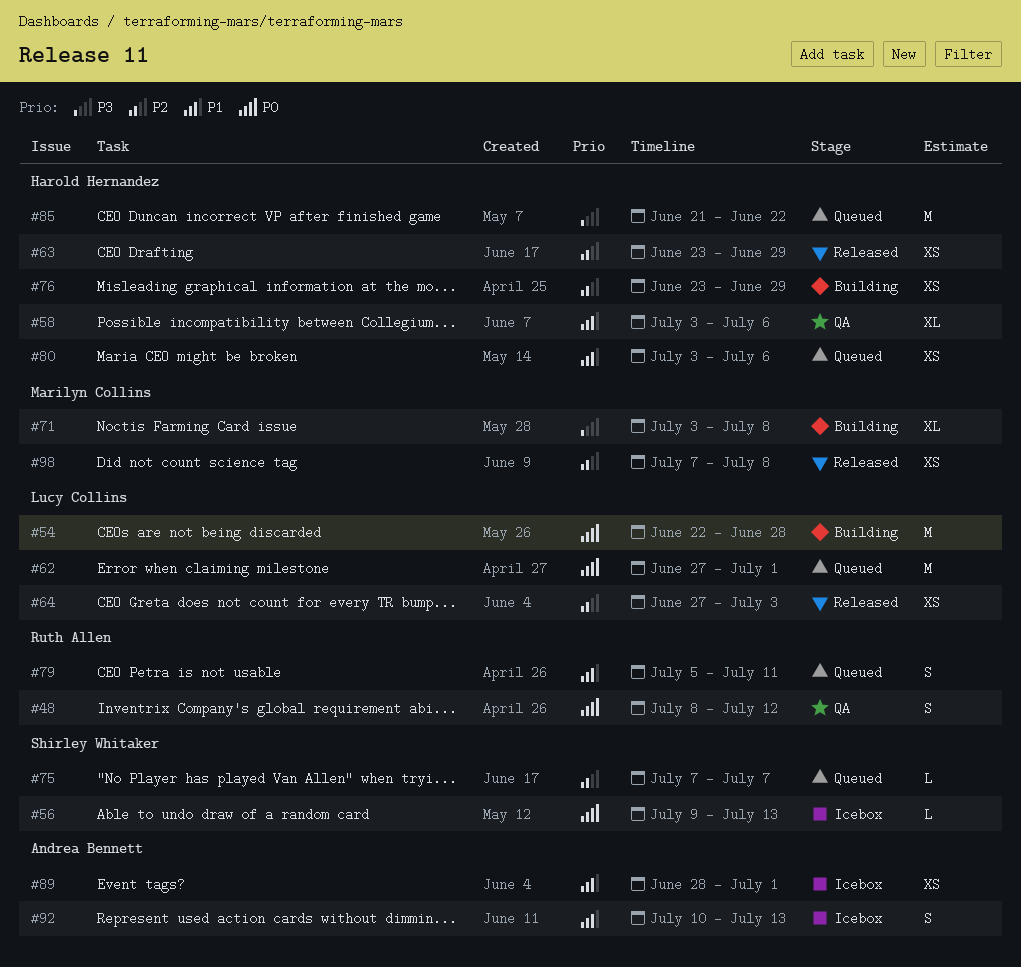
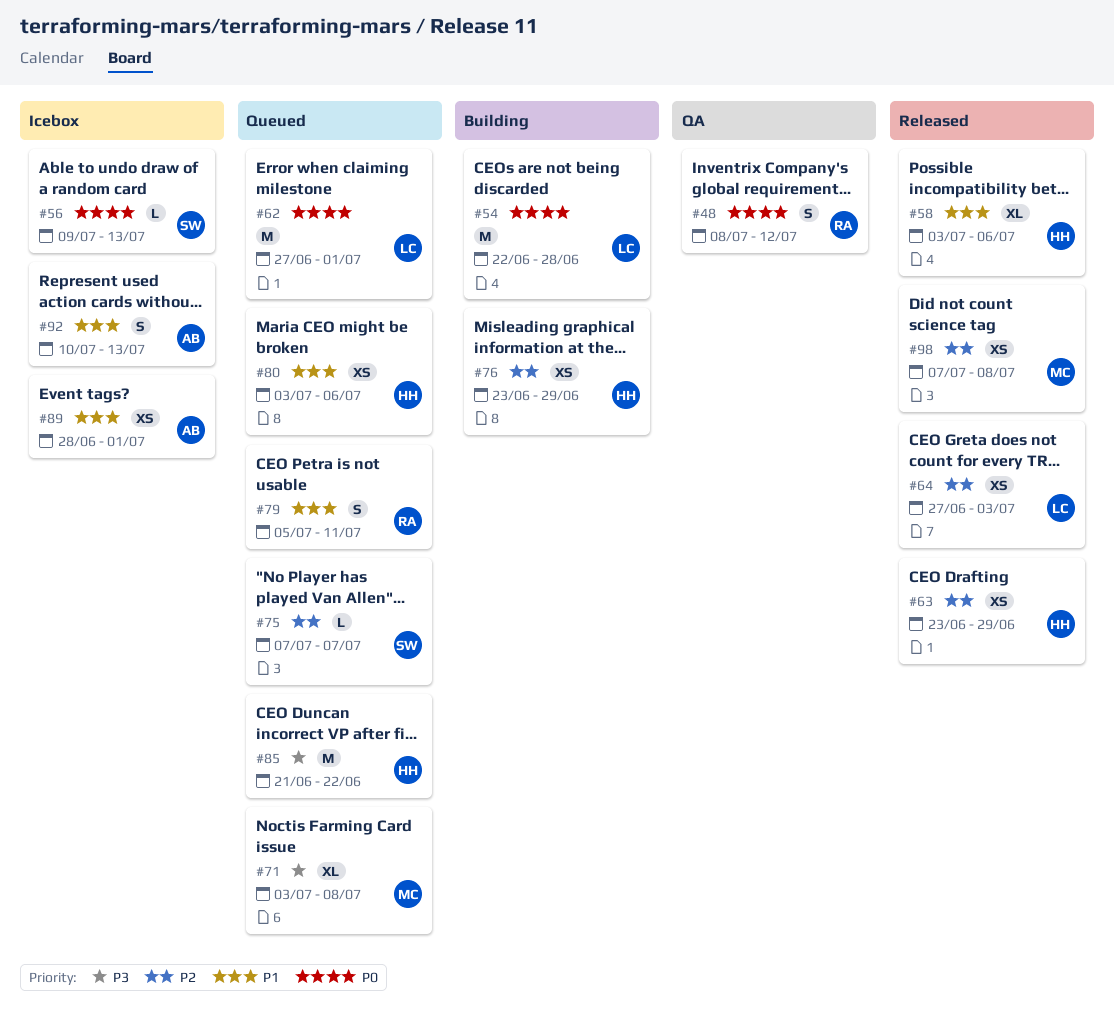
#58, status: QA -> Released
#71, status: Building -> Queued

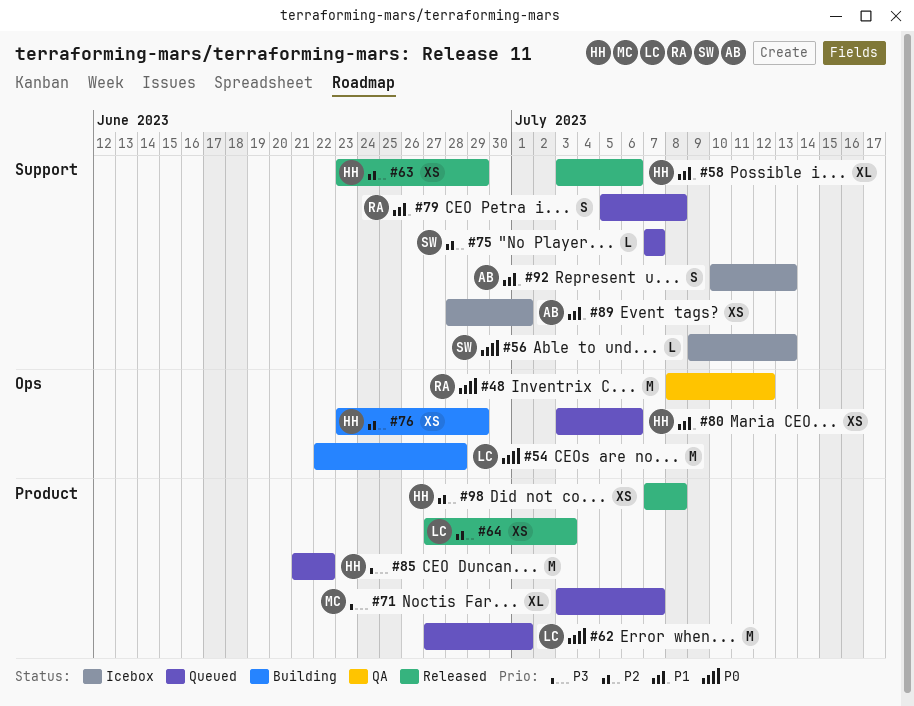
#48, estimate: S -> M
#71, due: Jul 8 -> Jul 7
#79, due: Jul 11 -> Jul 8
#98, owner: MC -> HH

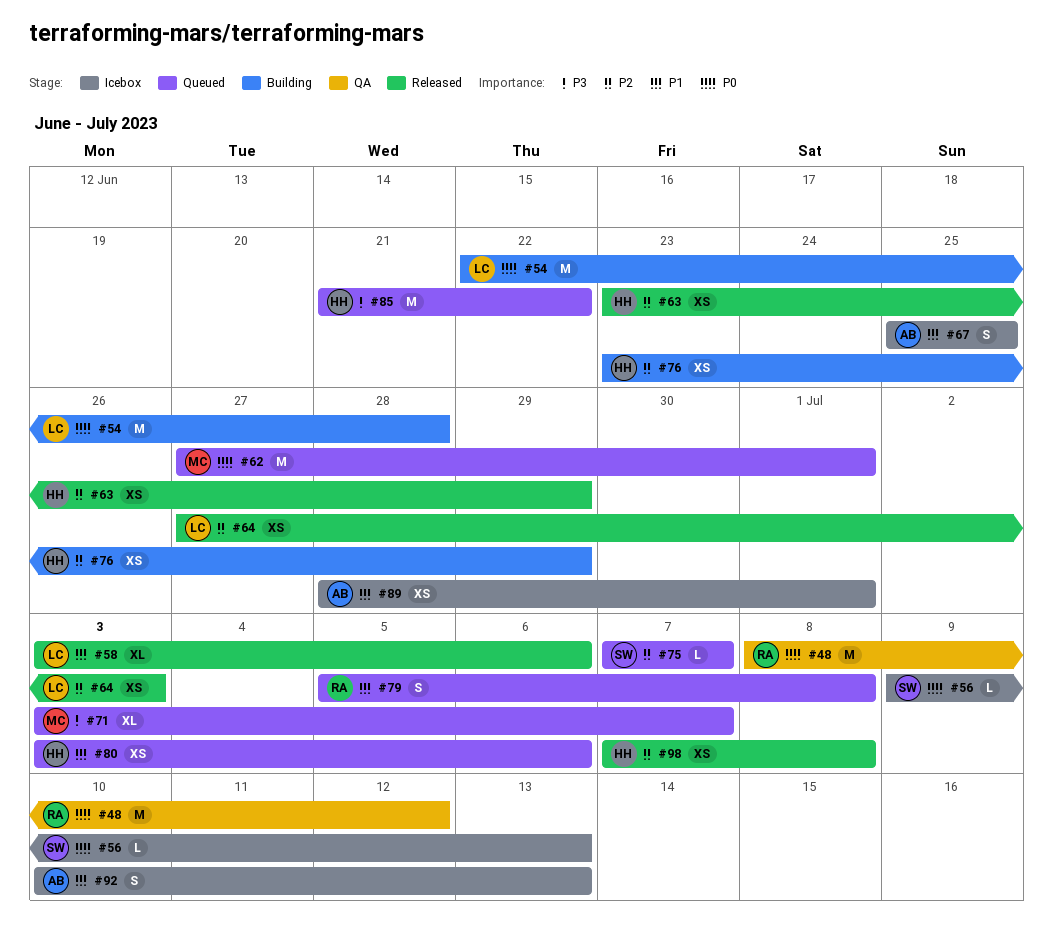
#58, owner: HH -> LC
#62, owner: LC -> MC
#67: none -> present

